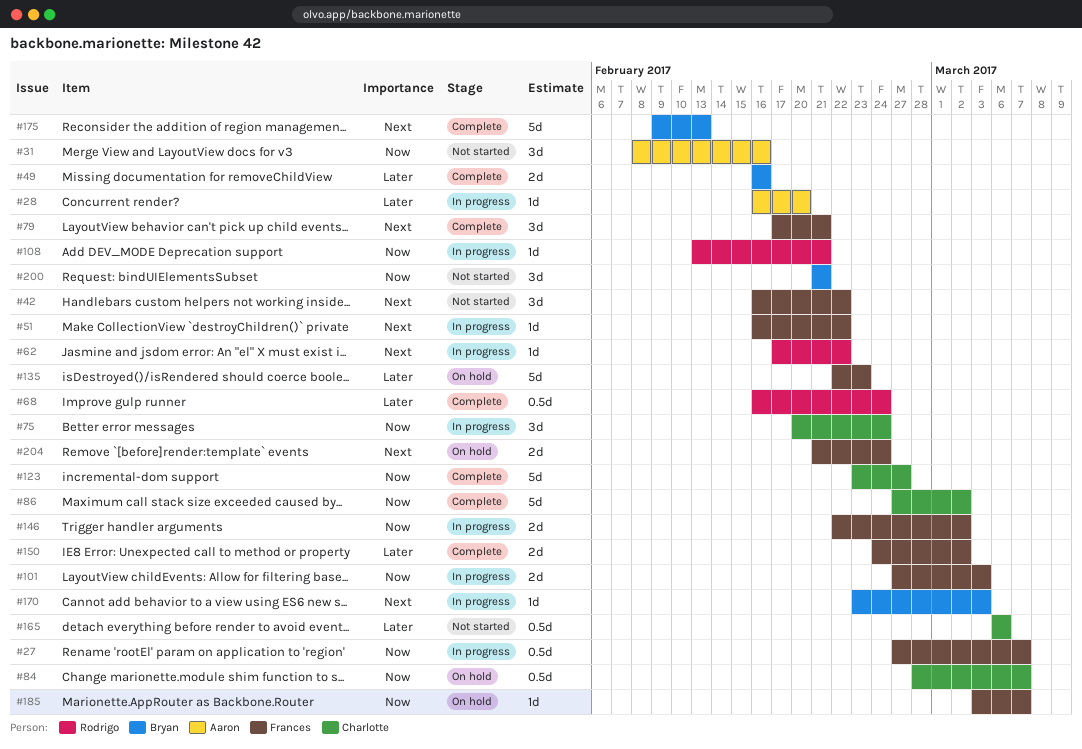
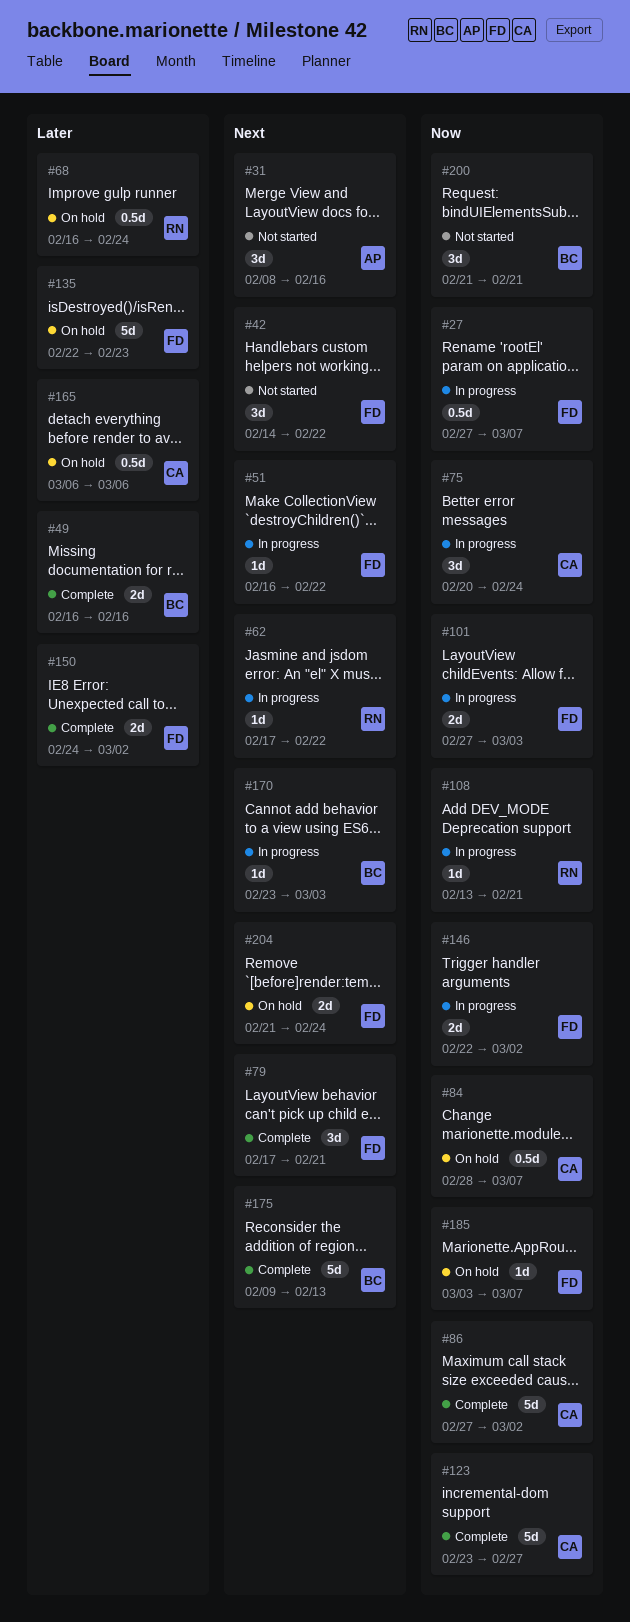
#28: present -> none
#31, priority: Now -> Next
#42, start: Feb 16 -> Feb 14
#68, status: Complete -> On hold
#165, status: Not started -> On hold

